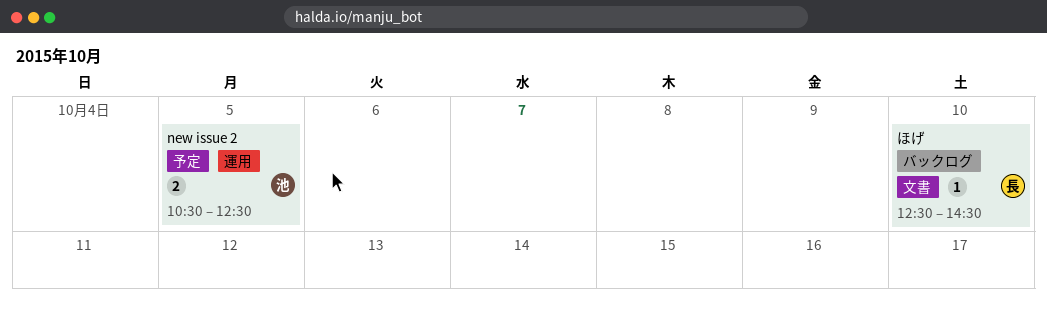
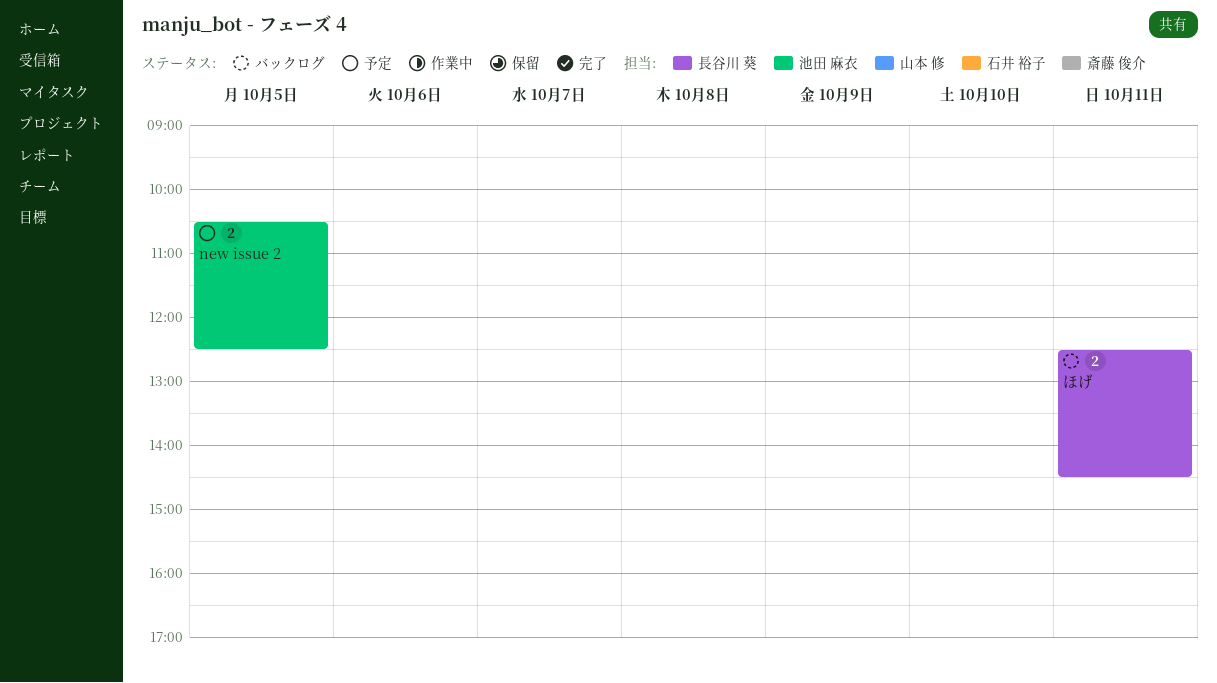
ほげ, estimate: 1 -> 2
ほげ, day: Oct 10 -> Oct 11

